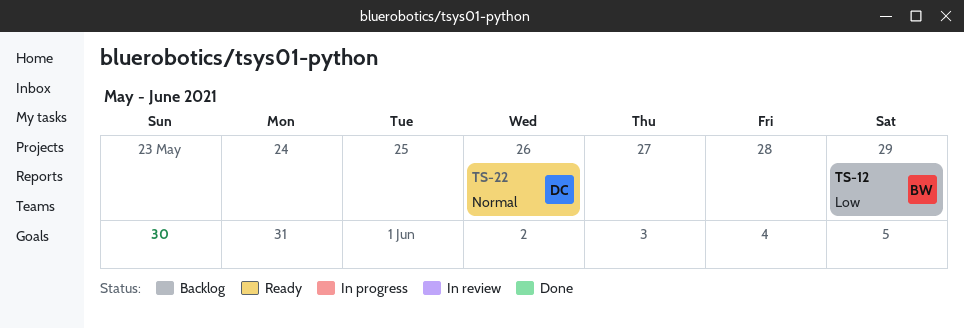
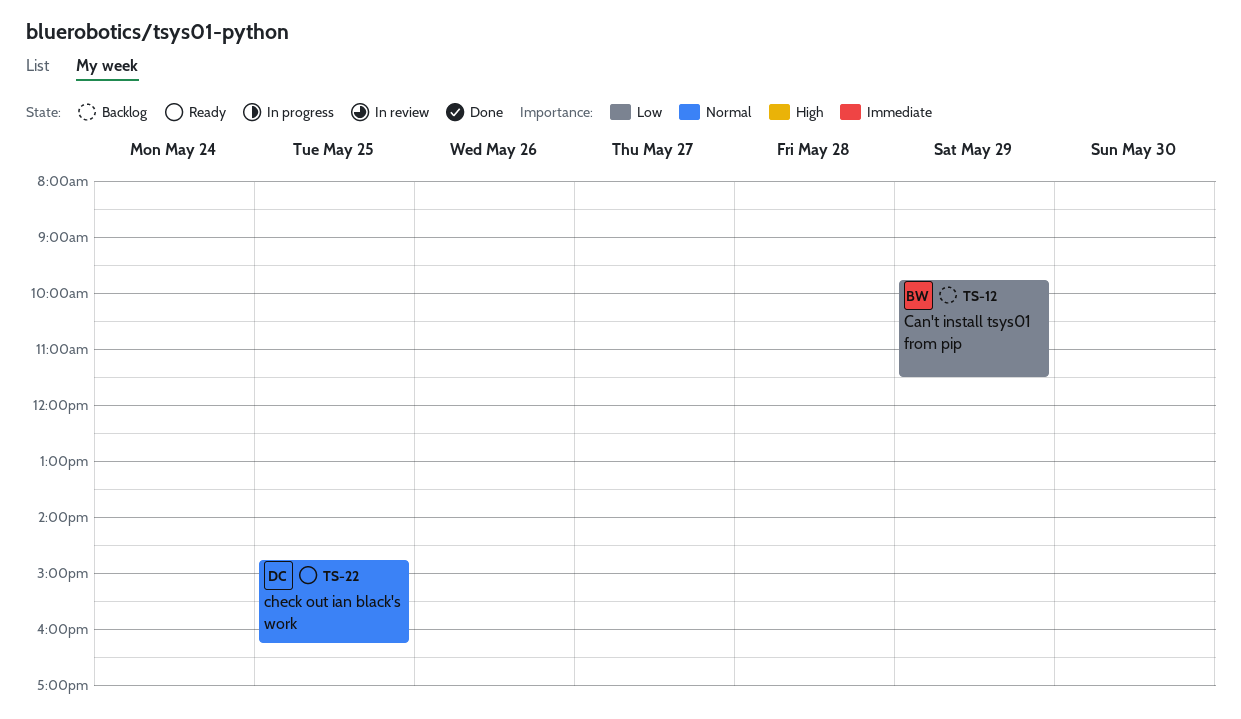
TS-22, day: May 26 -> May 25

